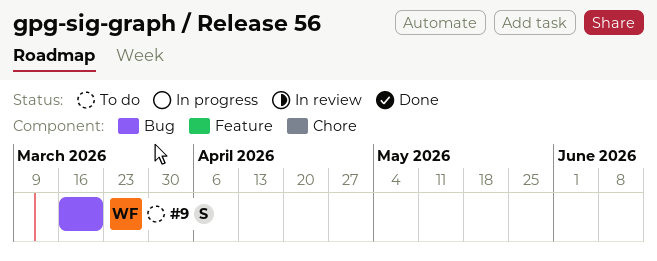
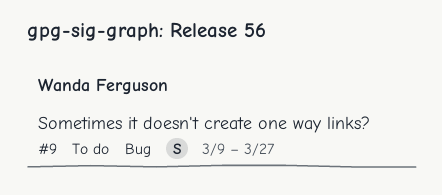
#9, start: Mar 16 -> Mar 9
#9, due: Mar 20 -> Mar 27

